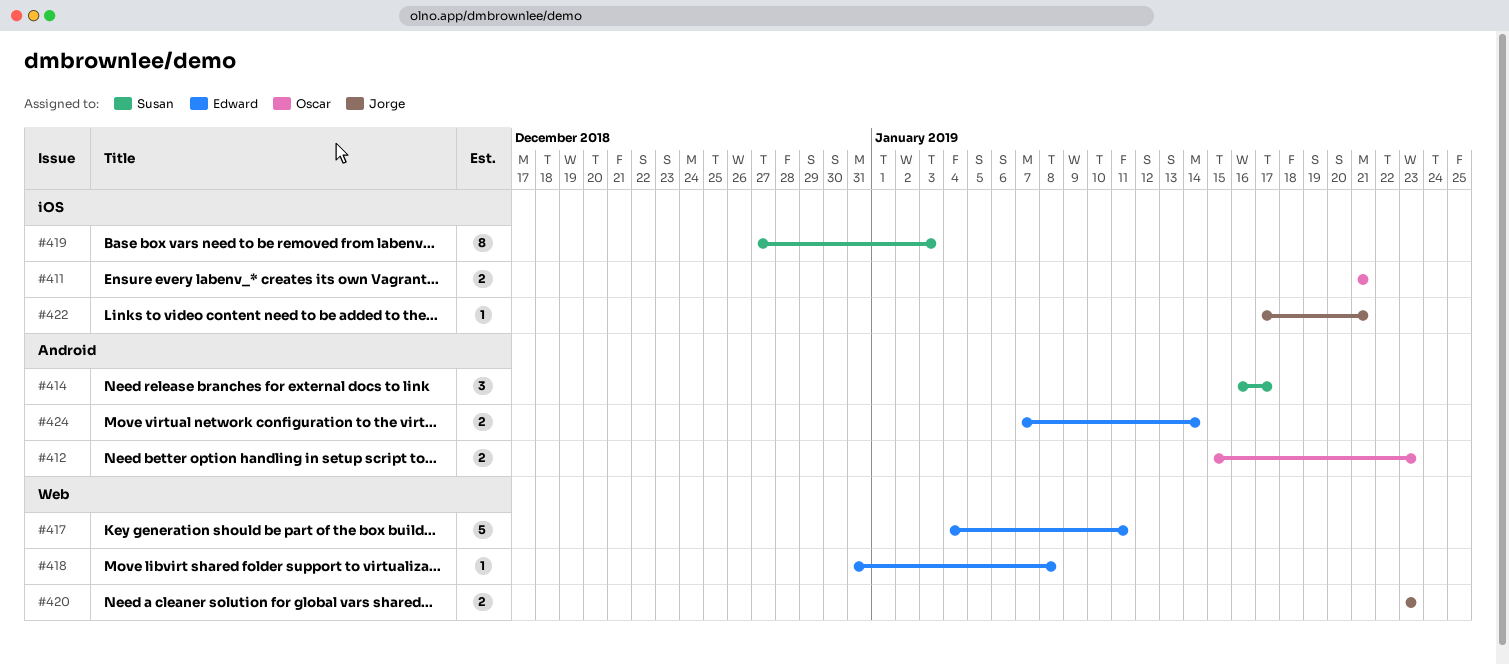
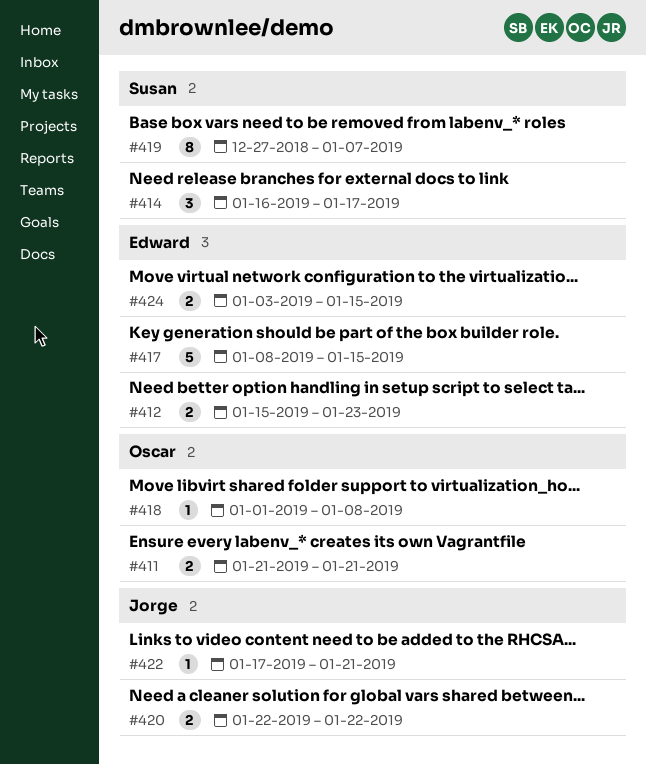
#412, owner: Oscar -> Edward
#417, start: Jan 4 -> Jan 8
#417, due: Jan 11 -> Jan 15
#418, owner: Edward -> Oscar
#418, start: Dec 31 -> Jan 1
#419, due: Jan 3 -> Jan 7
#420, start: Jan 23 -> Jan 22
#420, due: Jan 23 -> Jan 22
#424, start: Jan 7 -> Jan 3
#424, due: Jan 14 -> Jan 15

